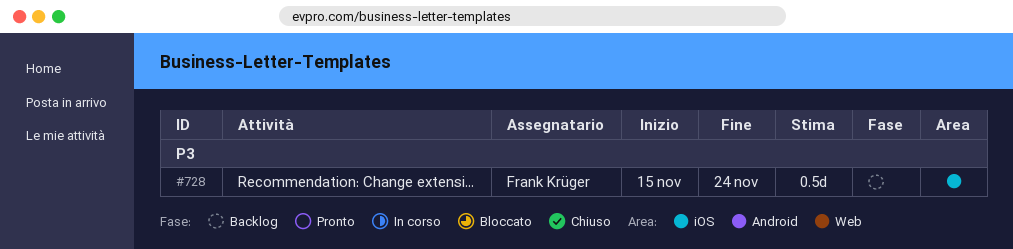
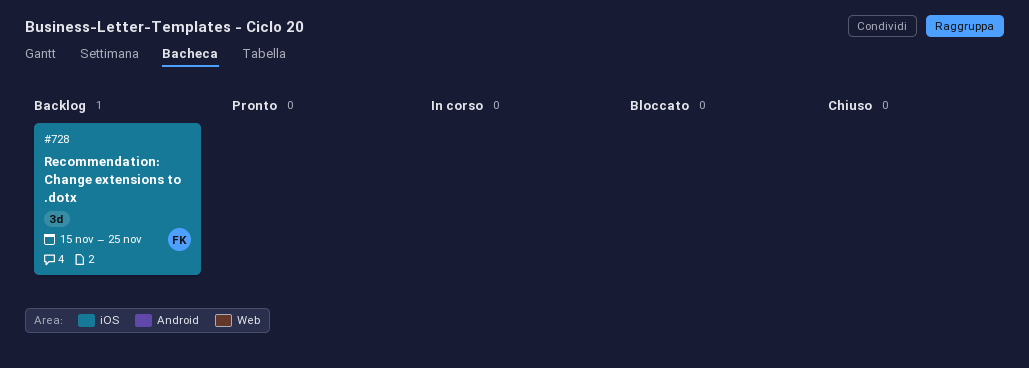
#728, estimate: 0.5d -> 3d
#728, due: Nov 24 -> Nov 25

